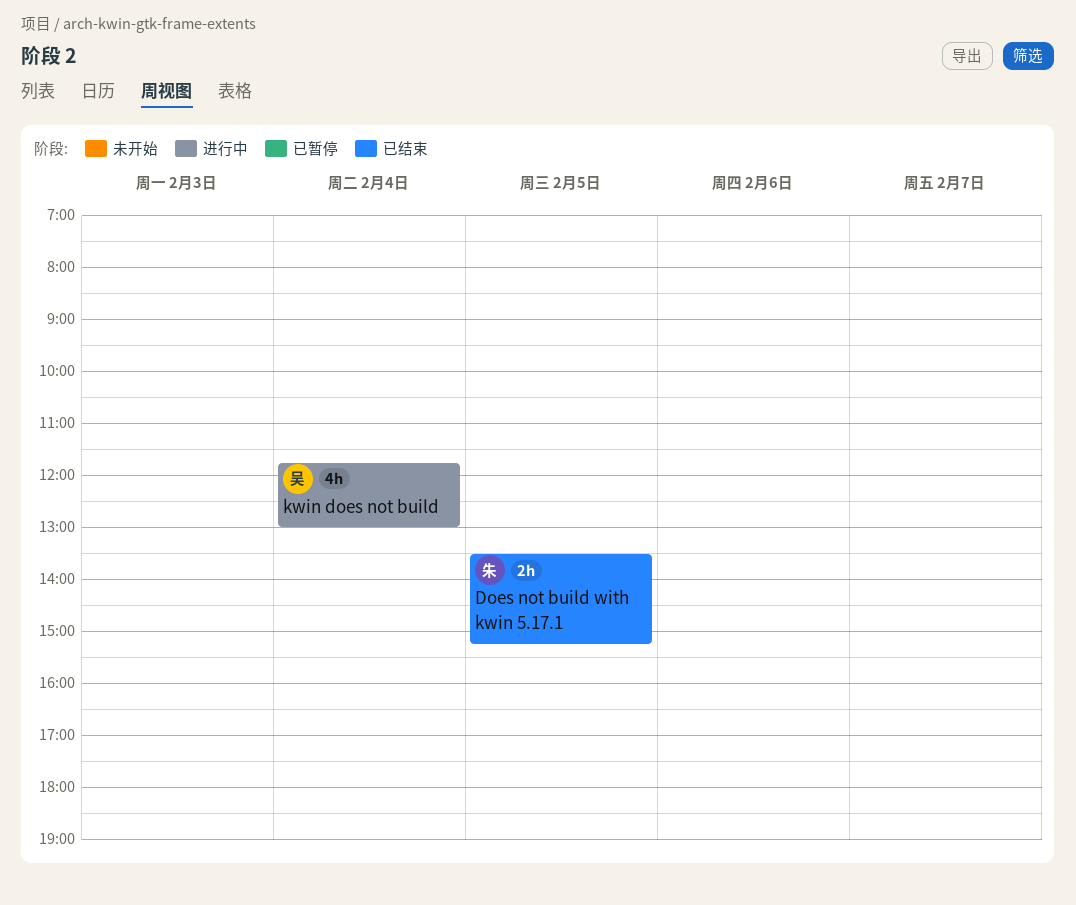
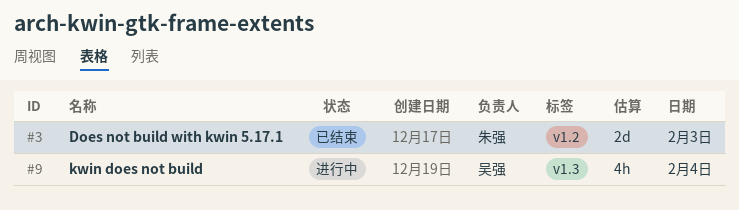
Does not build with kwin 5.17.1, estimate: 2h -> 2d
Does not build with kwin 5.17.1, day: Feb 5 -> Feb 3

